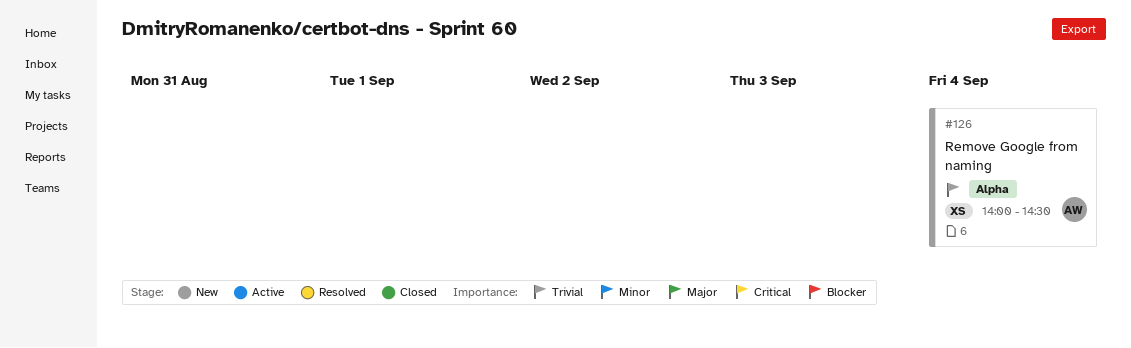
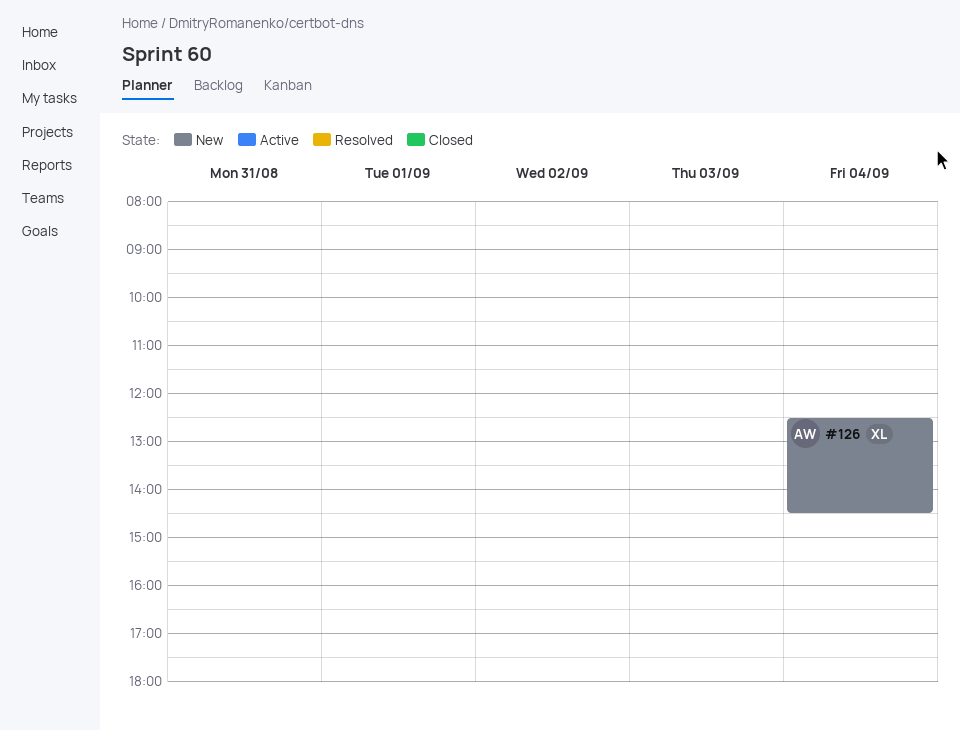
#126, estimate: XS -> XL
#126, begins: 14:00 -> 12:30

